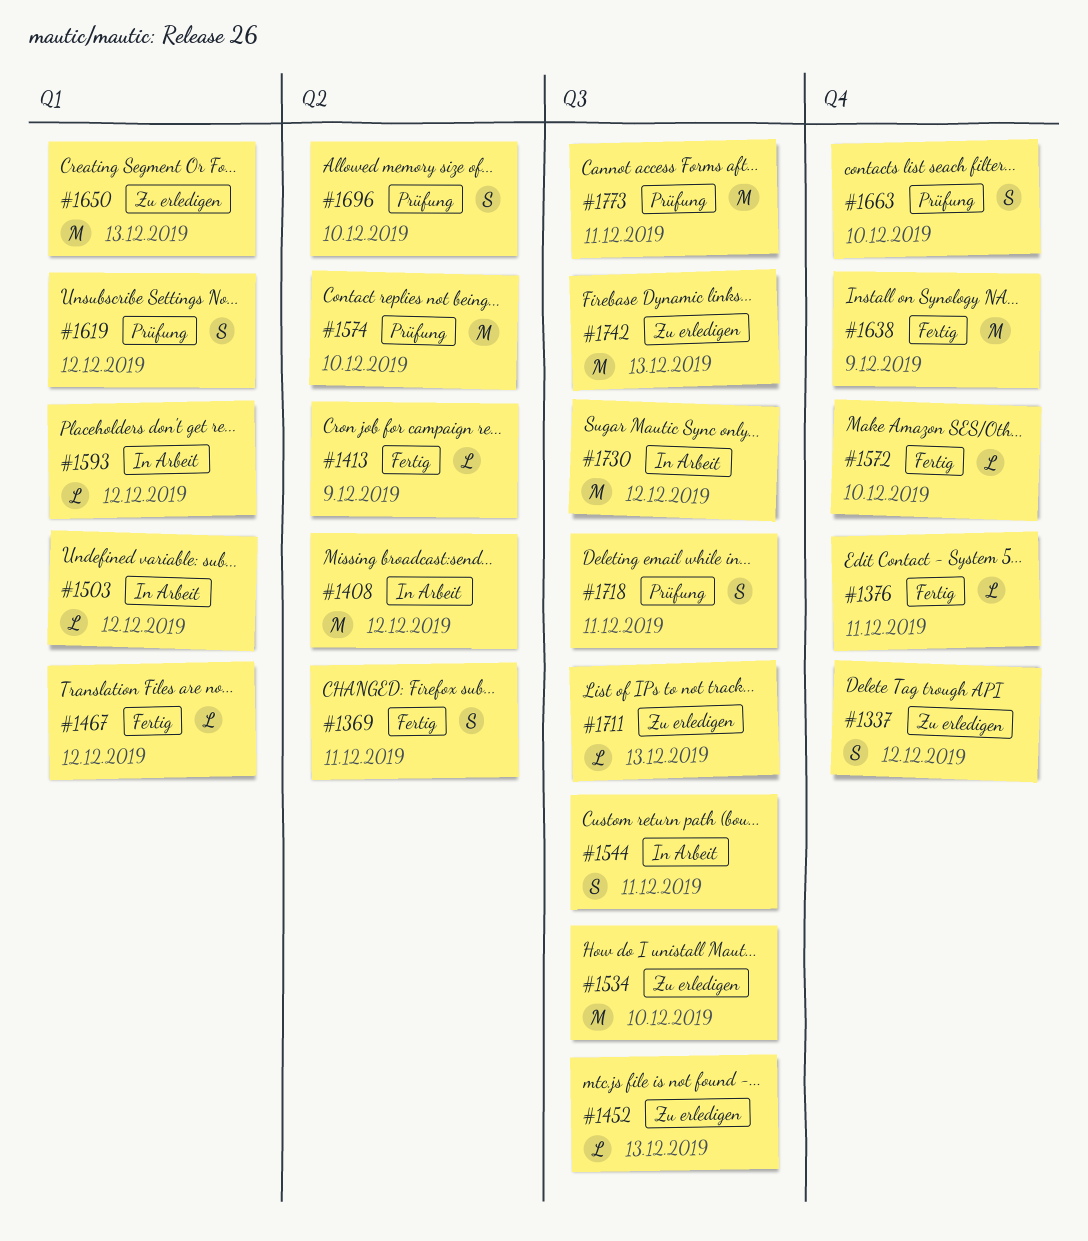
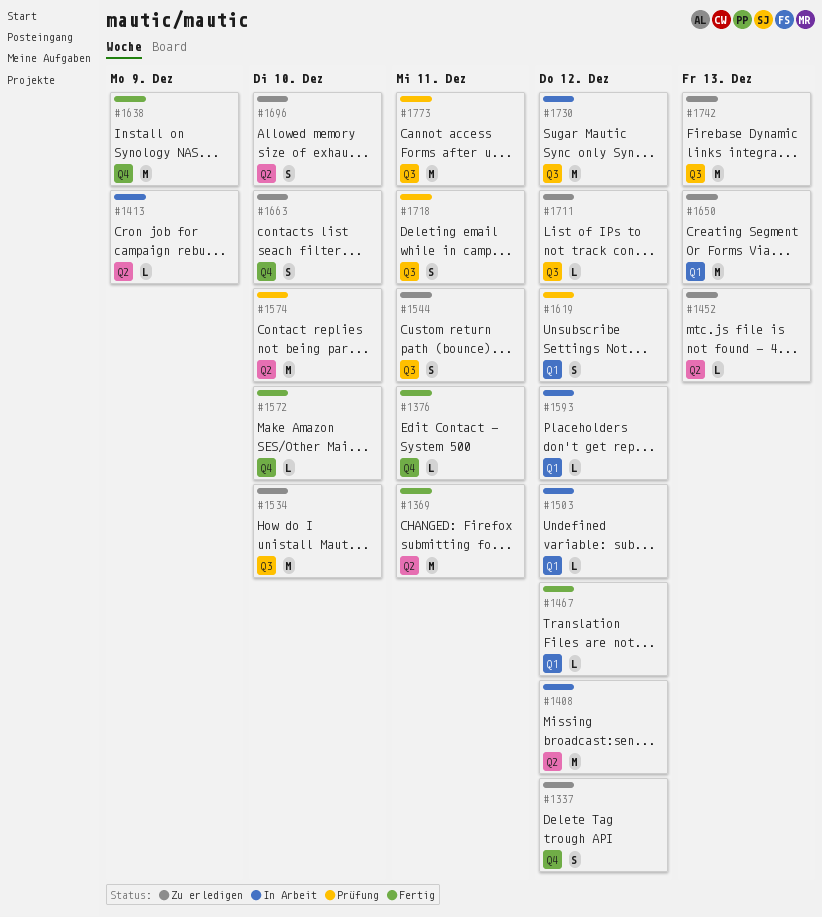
#1369, estimate: S -> M
#1413, status: Fertig -> In Arbeit
#1452, label: Q3 -> Q2
#1544, status: In Arbeit -> Zu erledigen
#1663, status: Prüfung -> Zu erledigen
#1696, status: Prüfung -> Zu erledigen
#1711, due: Dec 13 -> Dec 12

